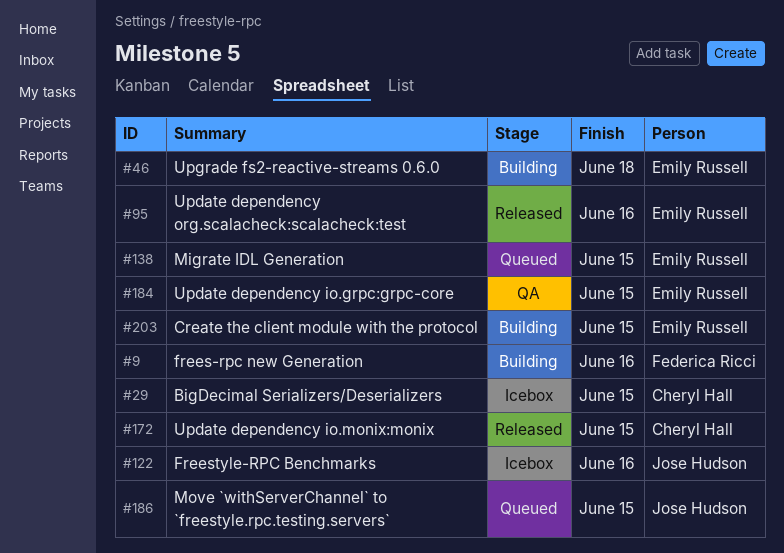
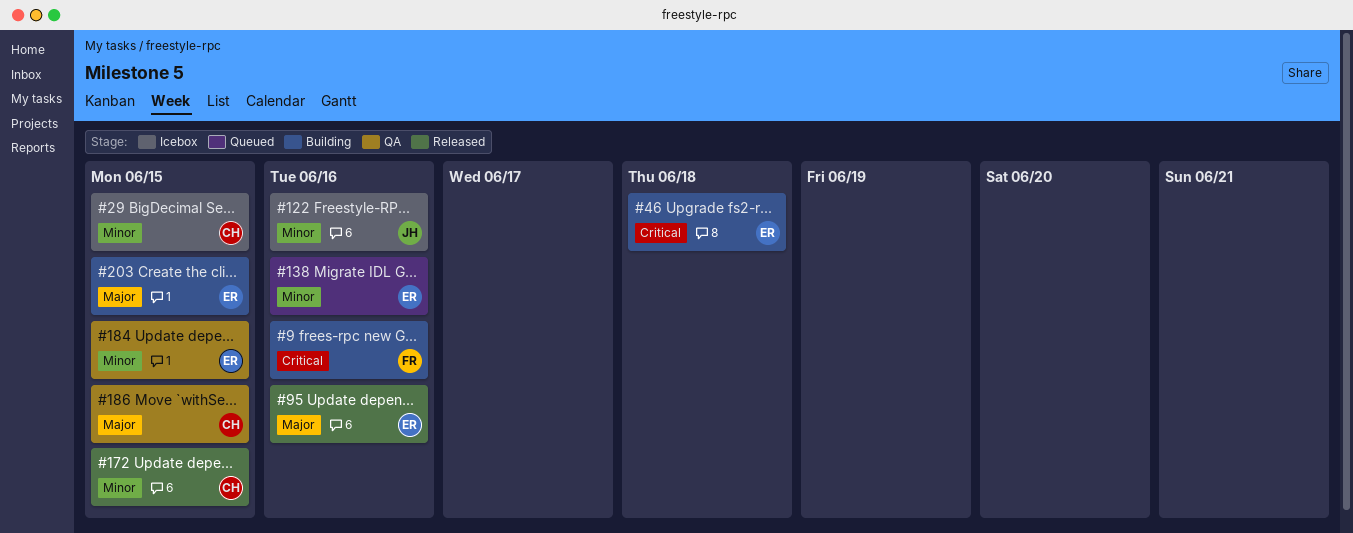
#138, due: Jun 15 -> Jun 16
#186, status: Queued -> QA
#186, owner: Jose Hudson -> Cheryl Hall

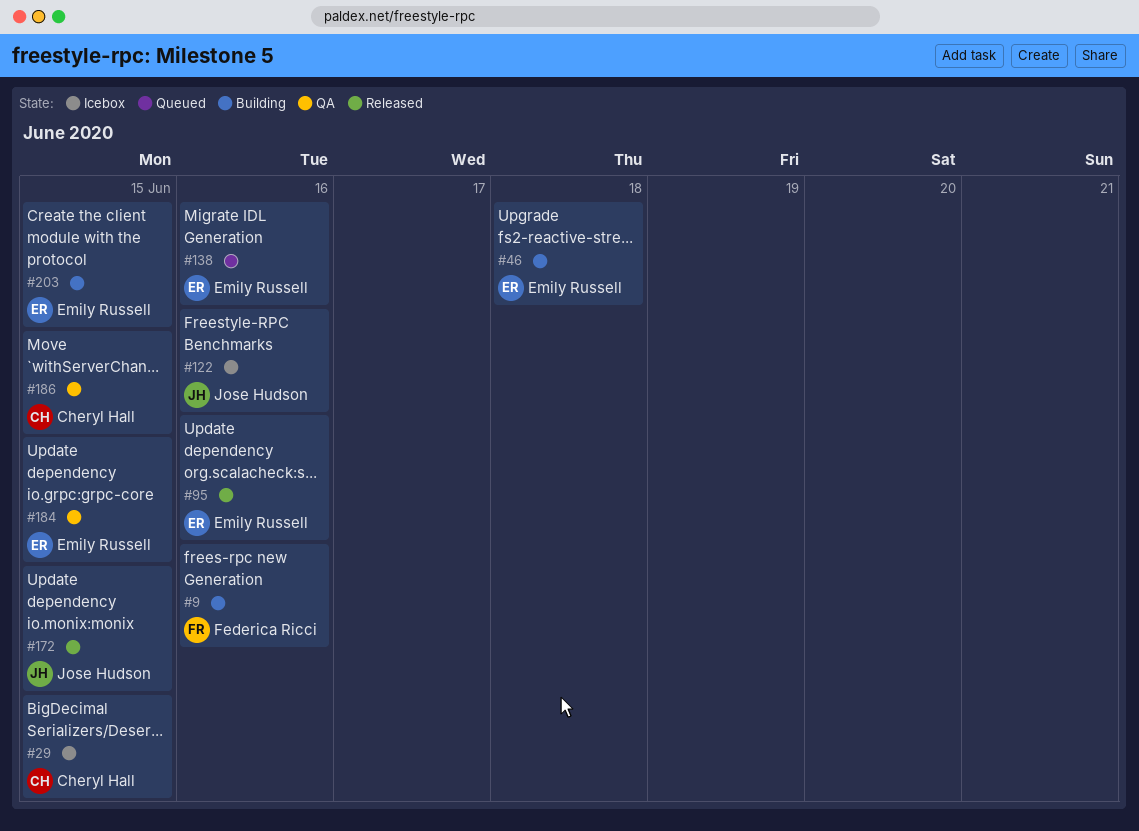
#172, owner: Cheryl Hall -> Jose Hudson

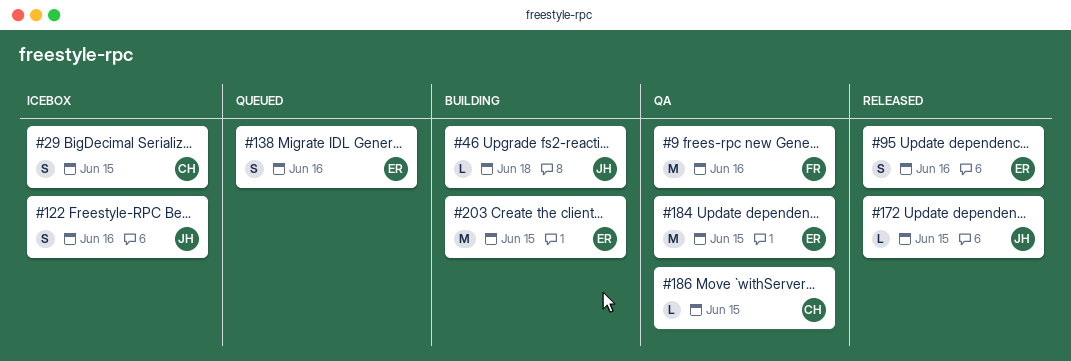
#9, status: Building -> QA
#46, owner: Emily Russell -> Jose Hudson

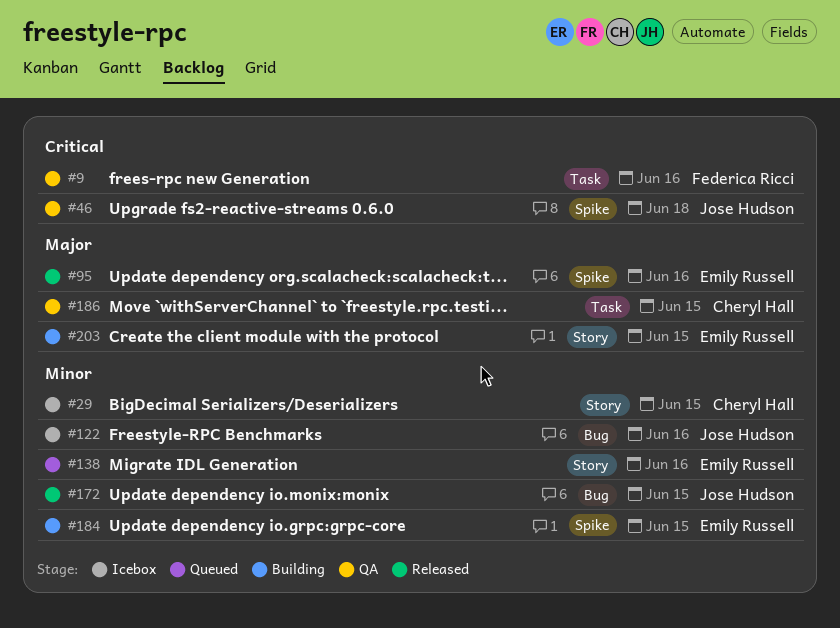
#46, status: Building -> QA
#184, status: QA -> Building

